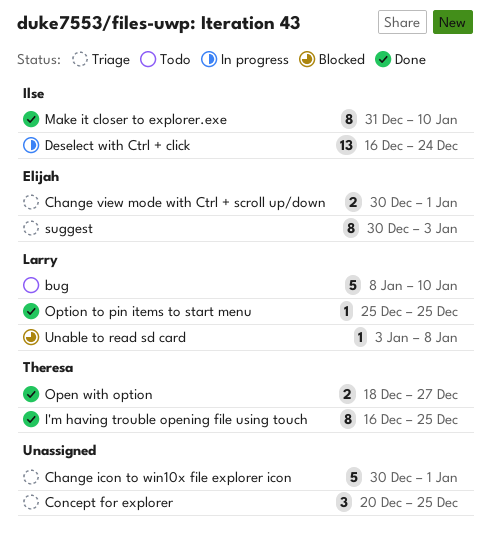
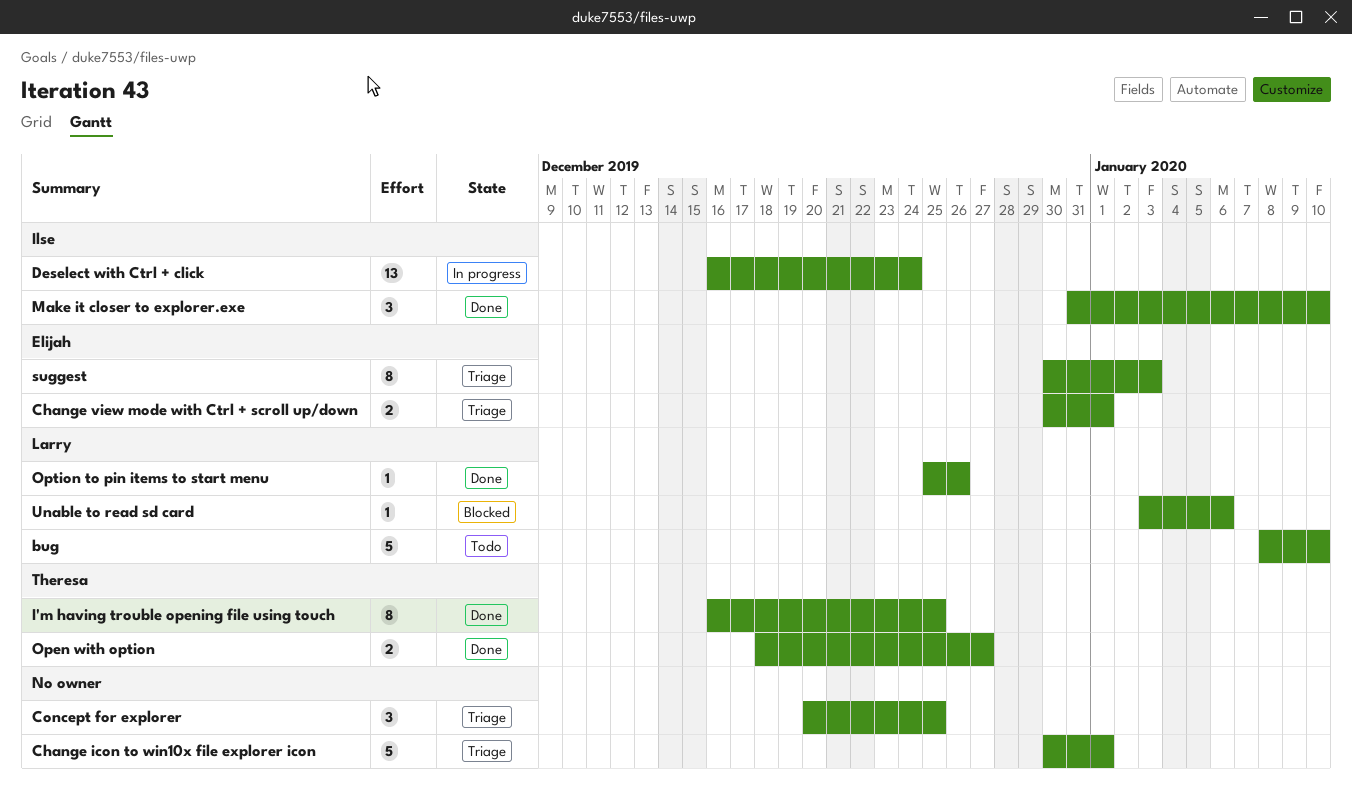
Make it closer to explorer.exe, estimate: 8 -> 3
Option to pin items to start menu, due: Dec 25 -> Dec 26
Unable to read sd card, due: Jan 8 -> Jan 6

